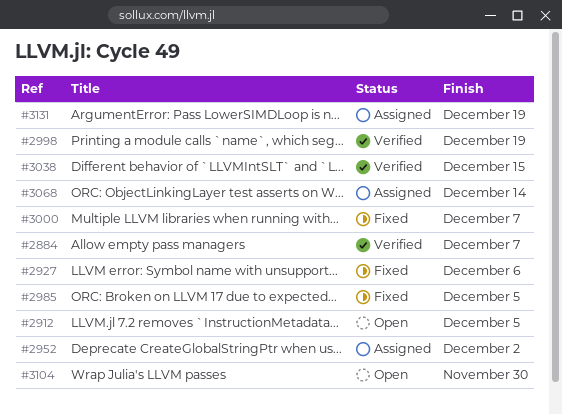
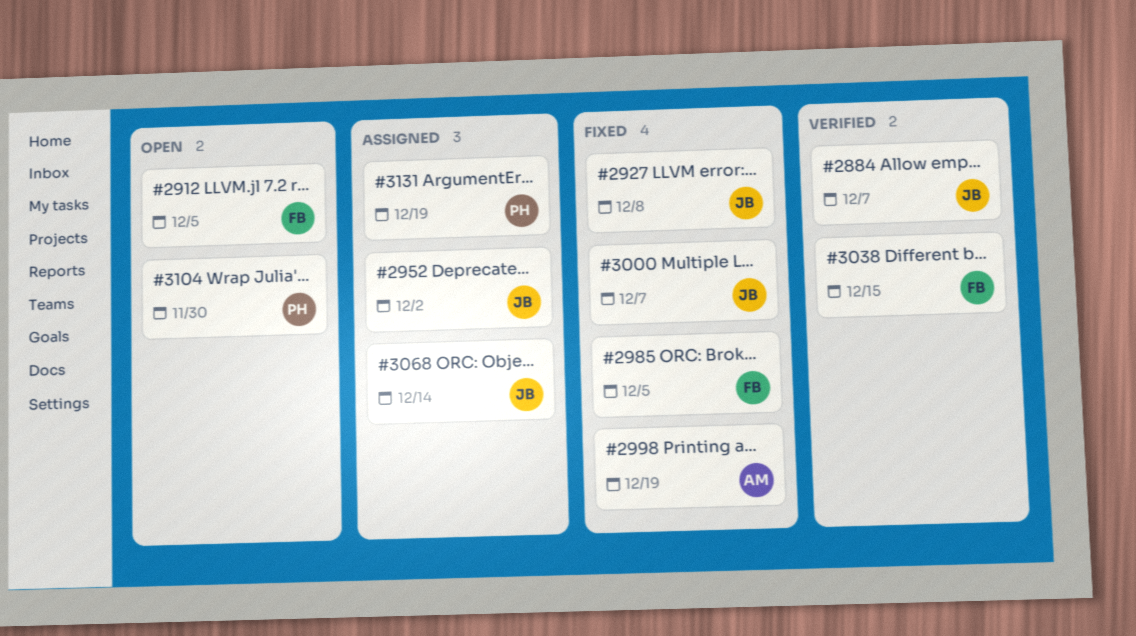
#2927, due: Dec 6 -> Dec 8
#2998, status: Verified -> Fixed

